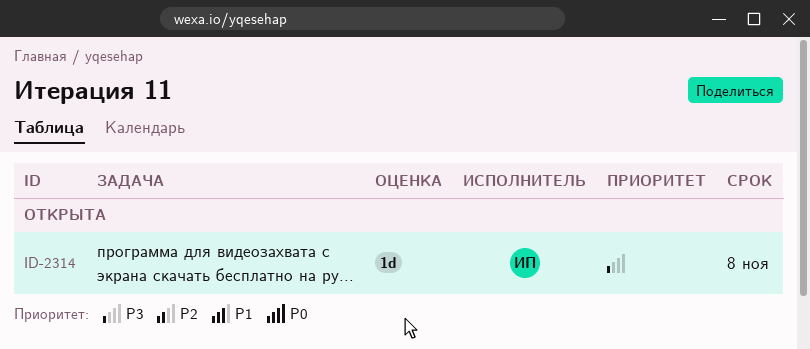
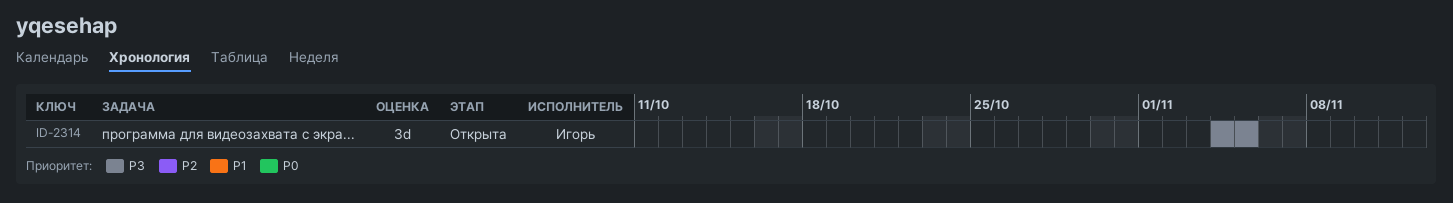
ID-2314, estimate: 1d -> 3d
ID-2314, due: Nov 8 -> Nov 5

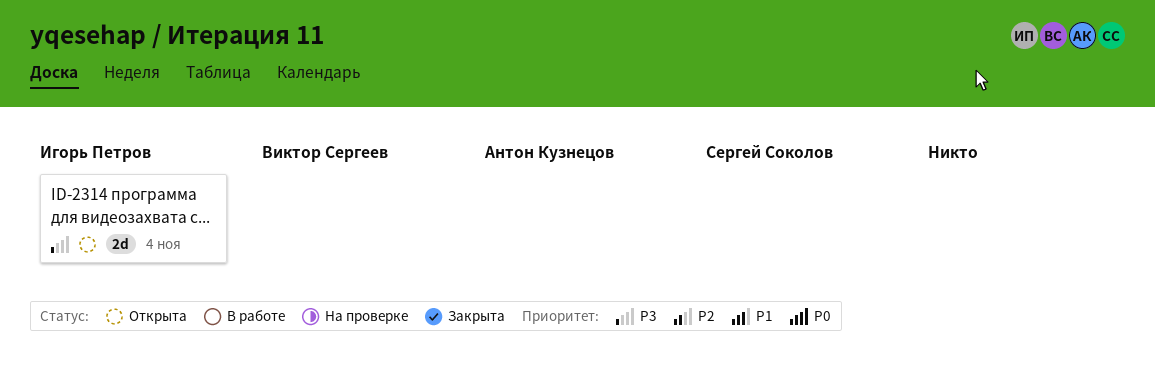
ID-2314, estimate: 3d -> 2d
ID-2314, due: Nov 5 -> Nov 4

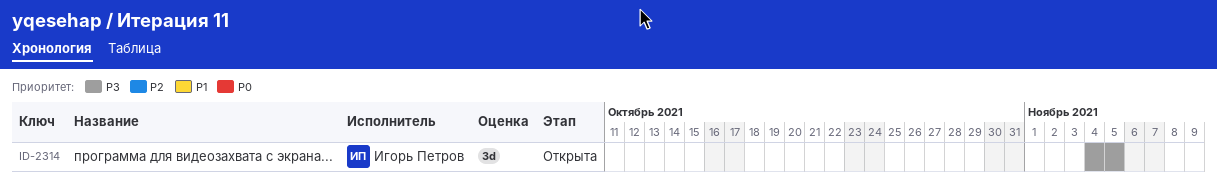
ID-2314, estimate: 2d -> 3d
ID-2314, due: Nov 4 -> Nov 5

